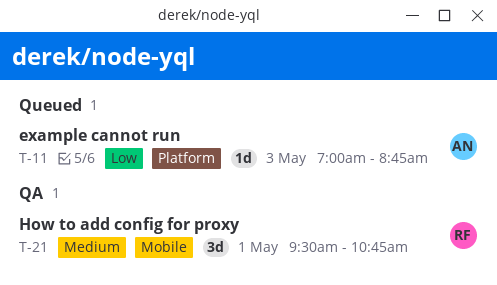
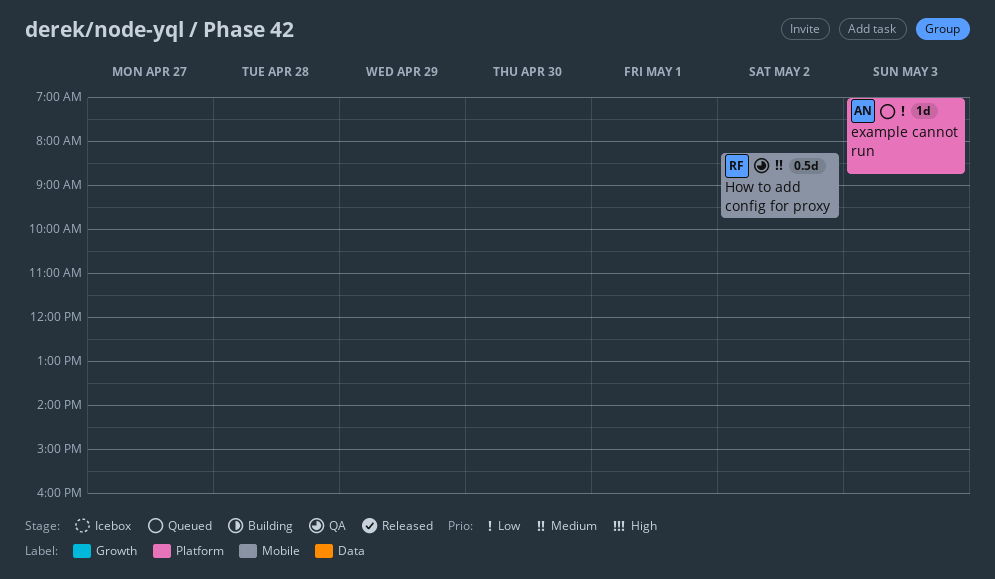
How to add config for proxy, estimate: 3d -> 0.5d
How to add config for proxy, day: May 1 -> May 2
How to add config for proxy, begins: 09:30 -> 08:15
How to add config for proxy, ends: 10:45 -> 09:45

